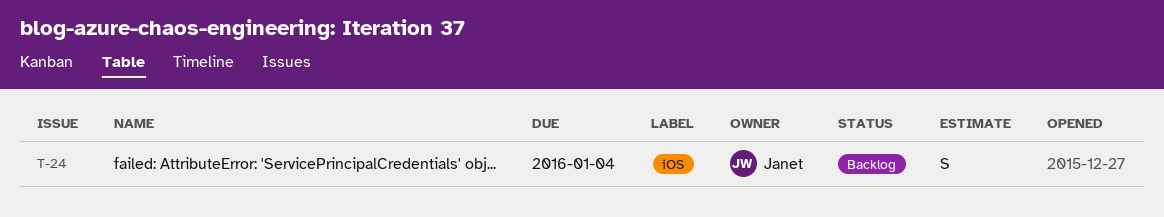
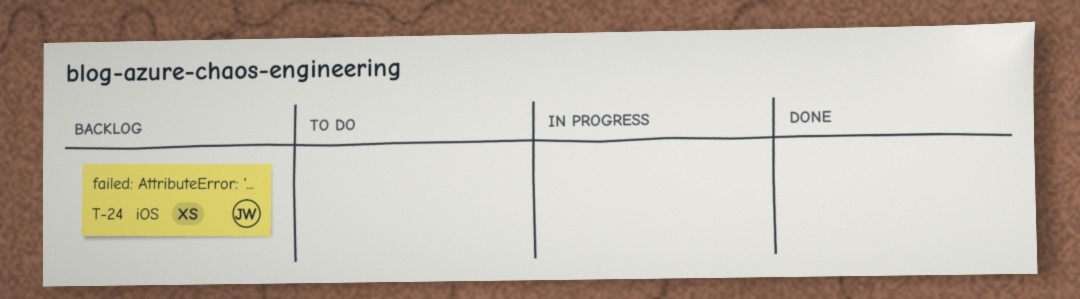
T-24, estimate: S -> XS

